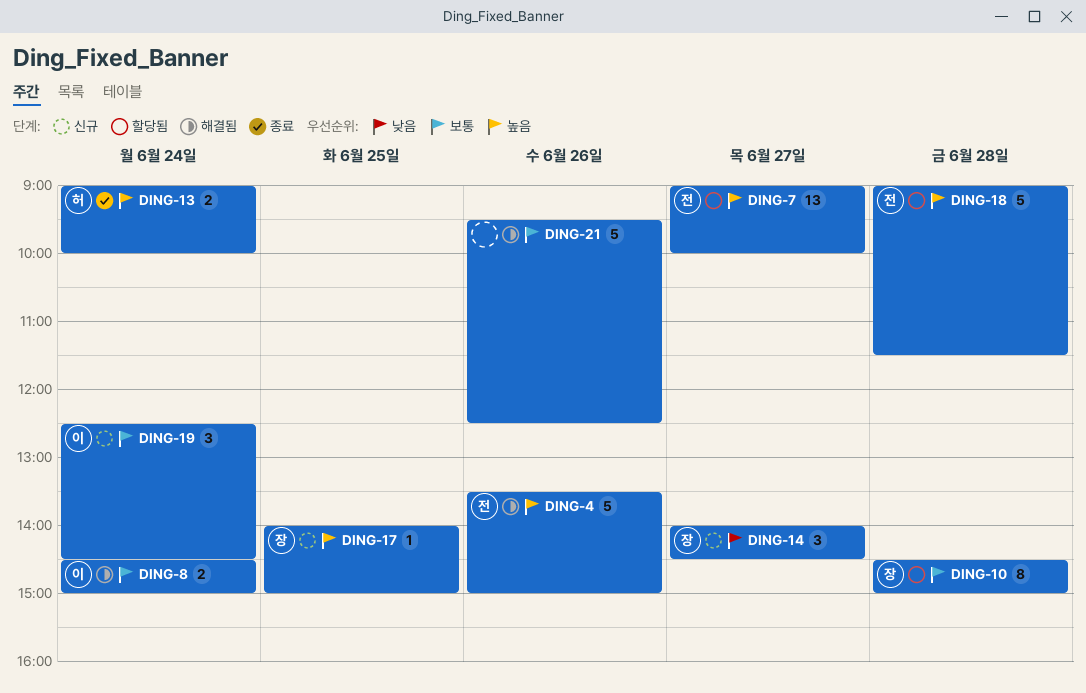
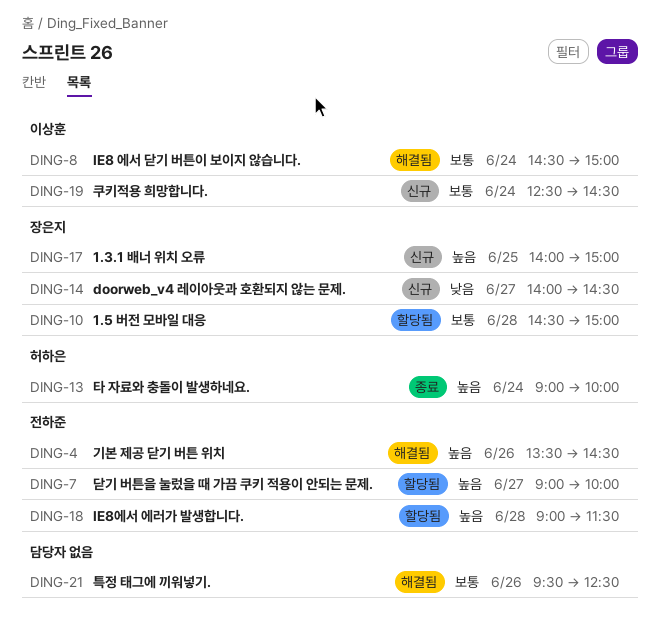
DING-4, ends: 15:00 -> 14:30

